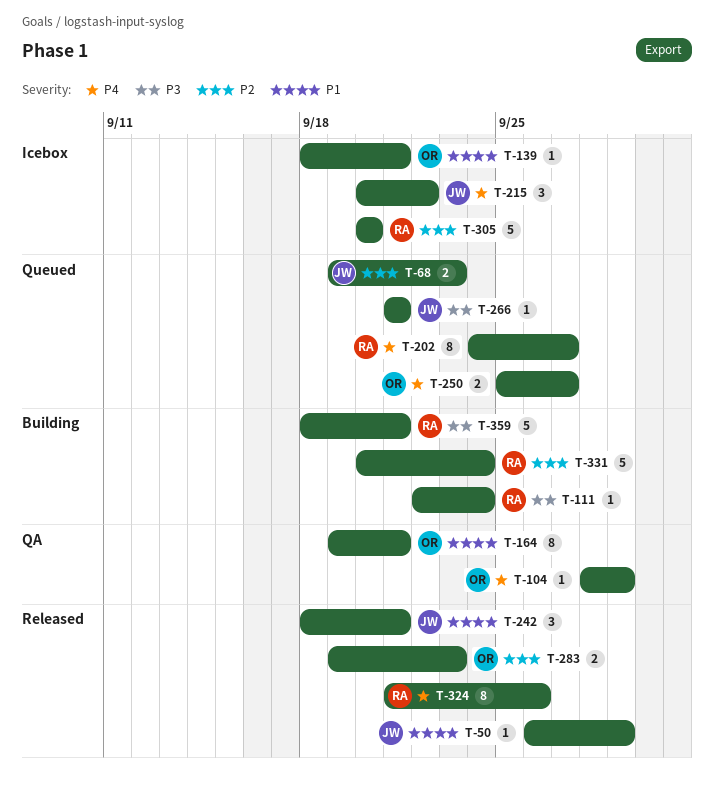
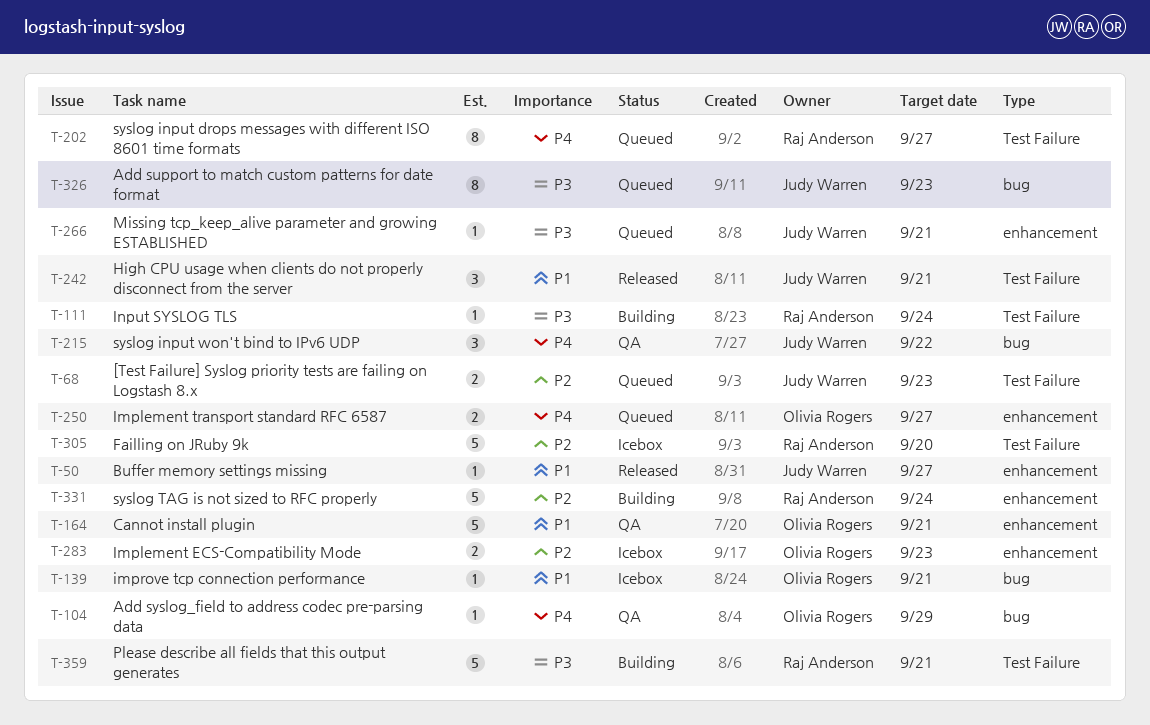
T-50, due: Sep 29 -> Sep 27
T-164, estimate: 8 -> 5
T-215, status: Icebox -> QA
T-283, status: Released -> Icebox
T-324: present -> none
T-326: none -> present

